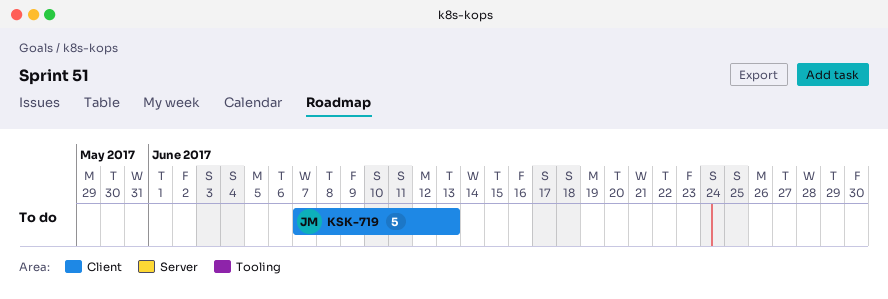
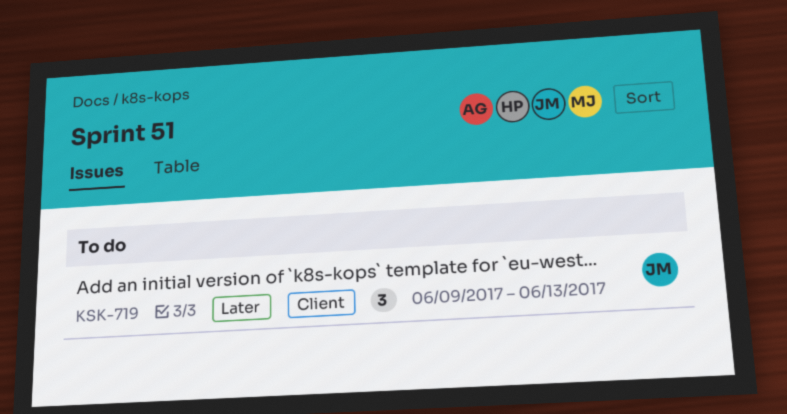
KSK-719, estimate: 5 -> 3
KSK-719, start: Jun 7 -> Jun 9

